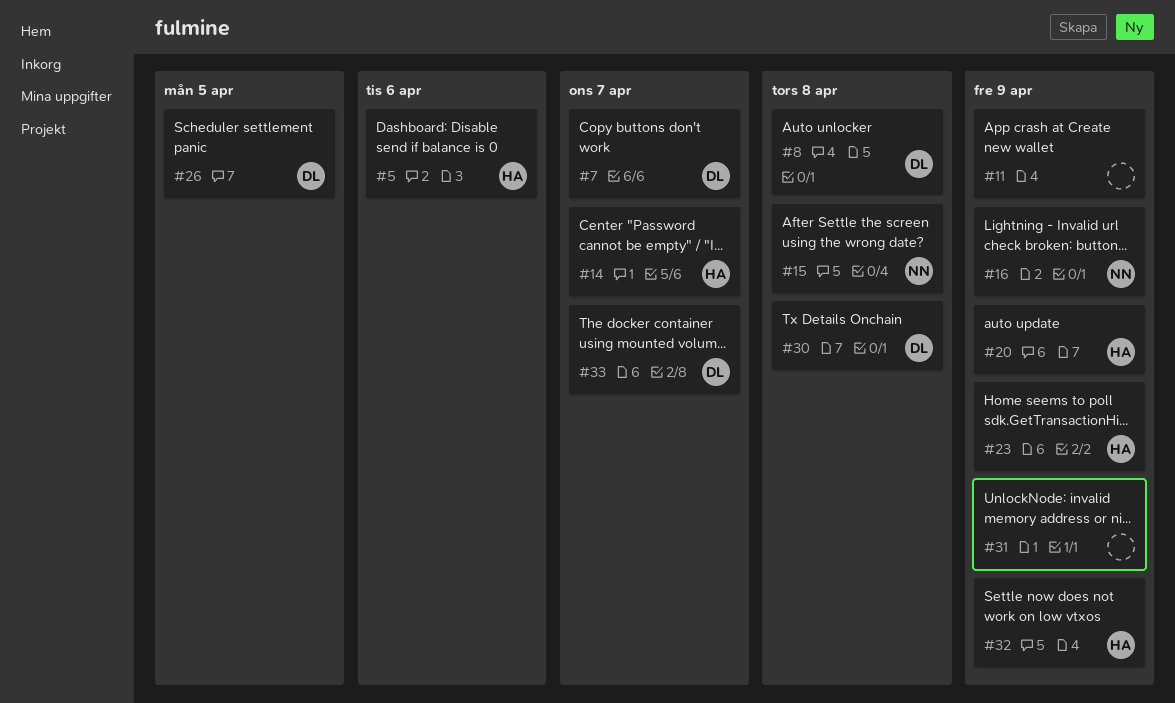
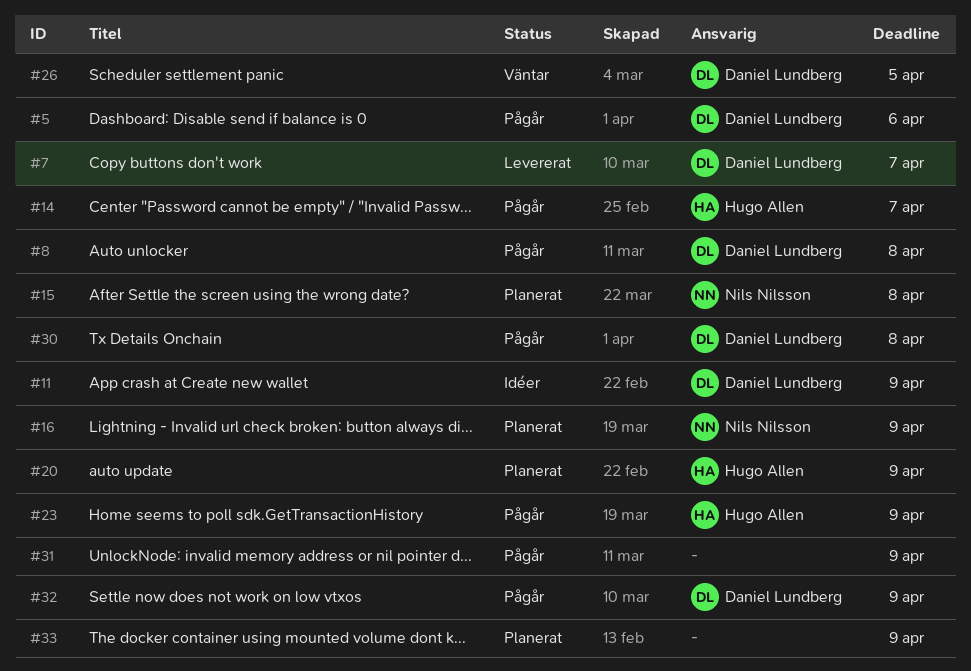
#5, owner: Hugo Allen -> Daniel Lundberg
#11, owner: none -> Daniel Lundberg
#32, owner: Hugo Allen -> Daniel Lundberg
#33, owner: Daniel Lundberg -> none
#33, due: Apr 7 -> Apr 9

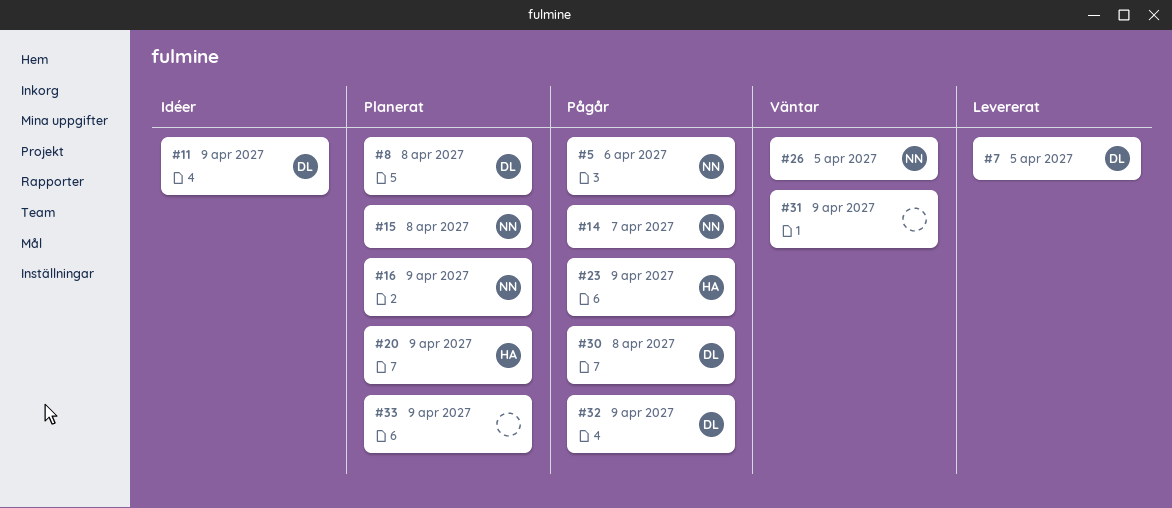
#5, owner: Daniel Lundberg -> Nils Nilsson
#7, due: Apr 7 -> Apr 5
#8, status: Pågår -> Planerat
#14, owner: Hugo Allen -> Nils Nilsson
#26, owner: Daniel Lundberg -> Nils Nilsson
#31, status: Pågår -> Väntar

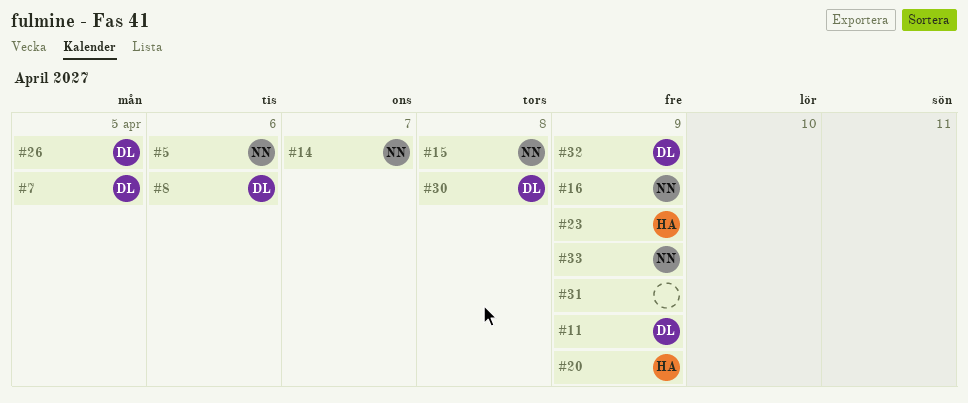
#8, due: Apr 8 -> Apr 6
#26, owner: NN -> DL
#33, owner: none -> NN

